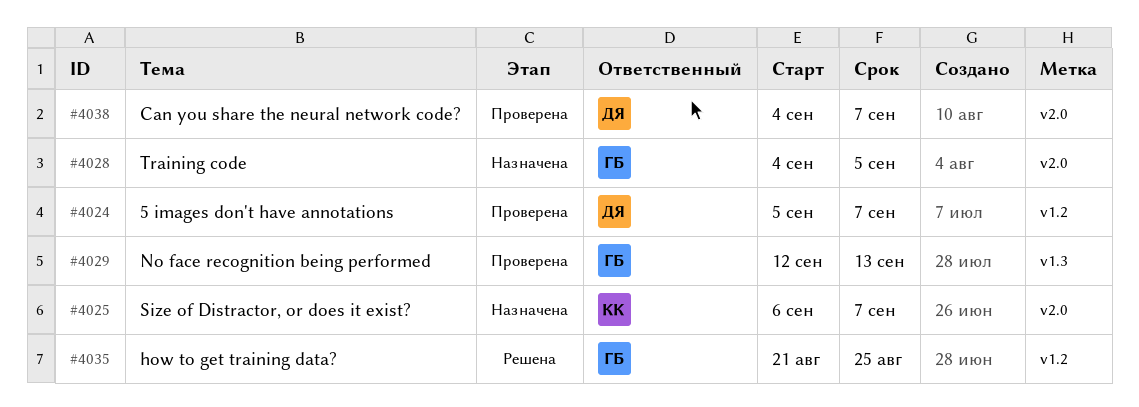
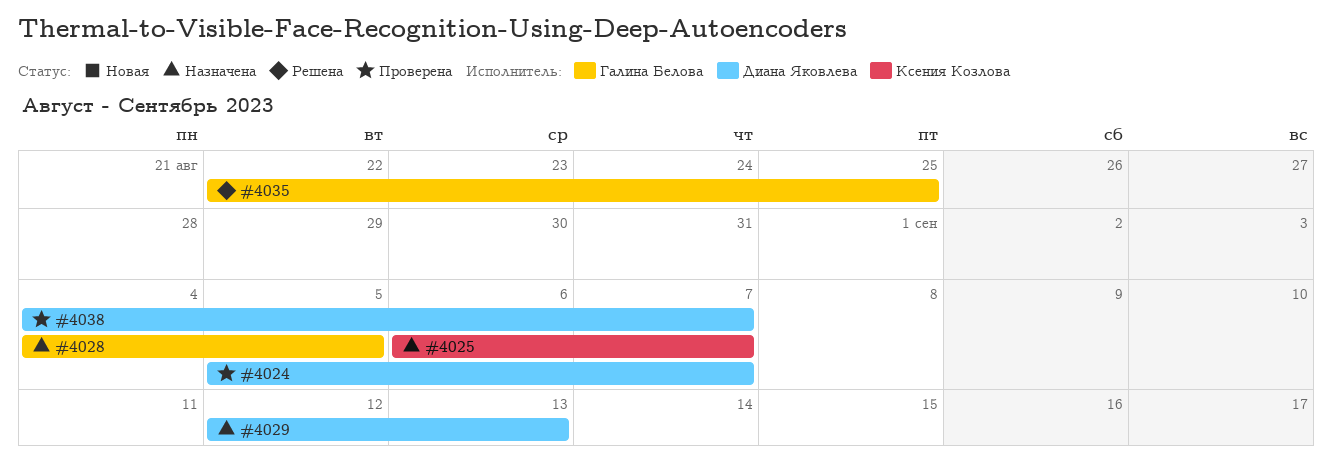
#4029, status: Проверена -> Назначена
#4029, owner: Галина Белова -> Диана Яковлева
#4035, start: Aug 21 -> Aug 22

